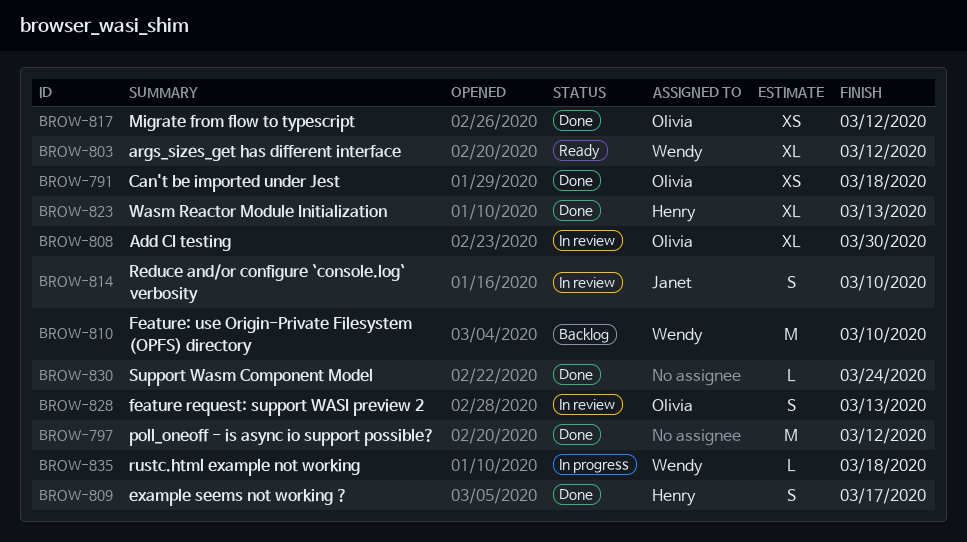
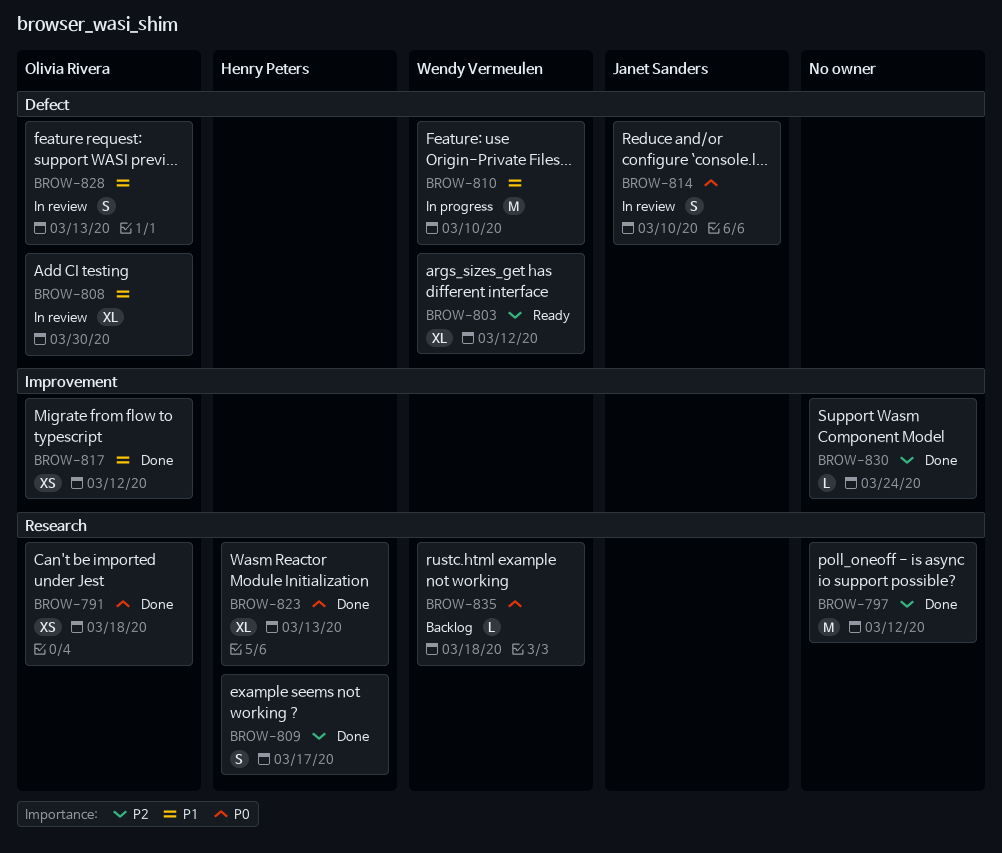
BROW-810, status: Backlog -> In progress
BROW-835, status: In progress -> Backlog

